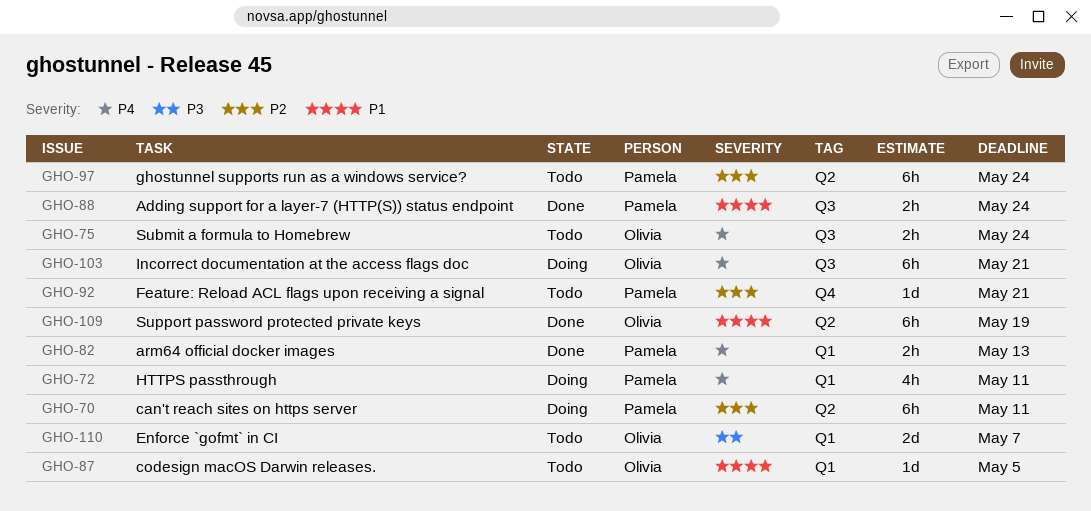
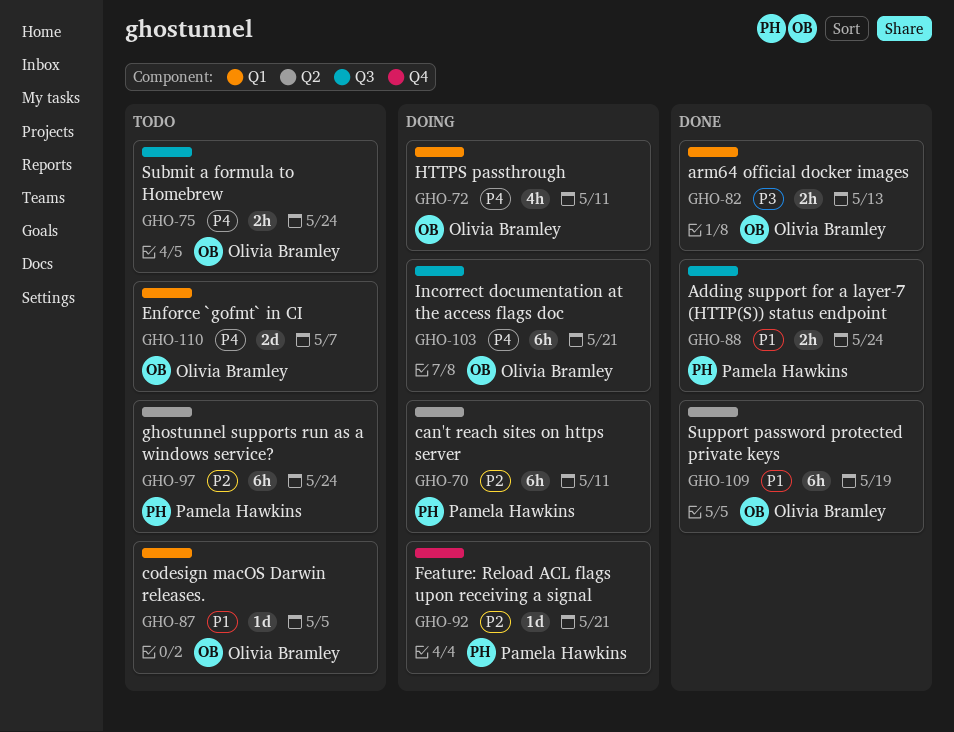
GHO-72, owner: Pamela Hawkins -> Olivia Bramley
GHO-82, owner: Pamela Hawkins -> Olivia Bramley
GHO-82, priority: P4 -> P3
GHO-92, status: Todo -> Doing
GHO-110, priority: P3 -> P4

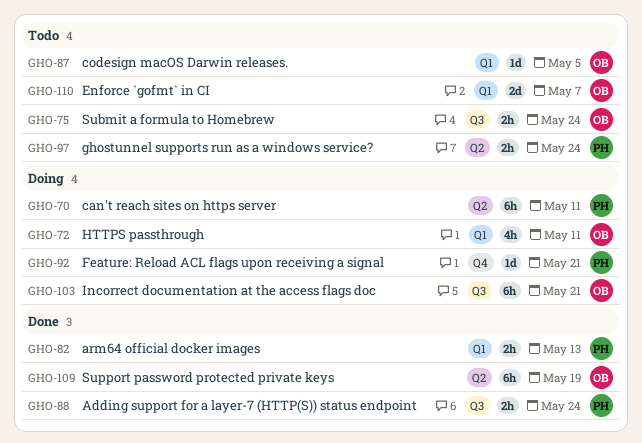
GHO-82, owner: Olivia Bramley -> Pamela Hawkins
GHO-97, estimate: 6h -> 2h

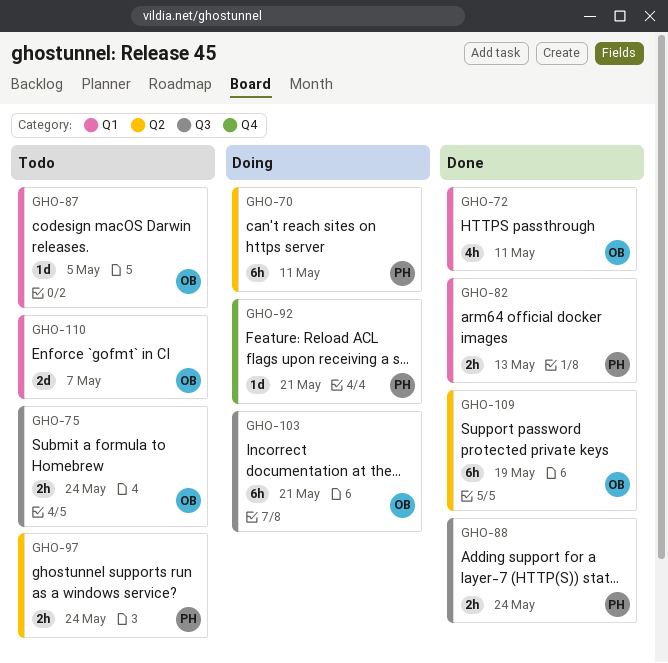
GHO-72, status: Doing -> Done

